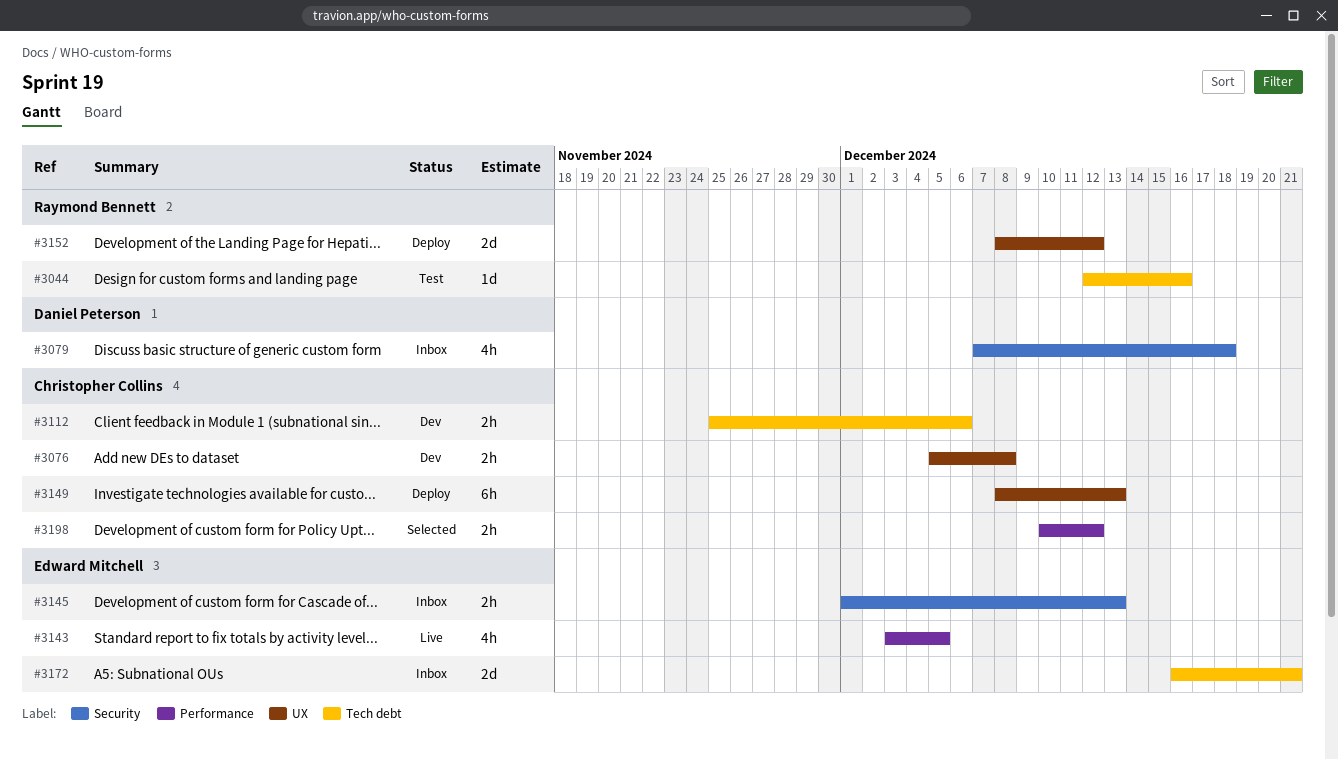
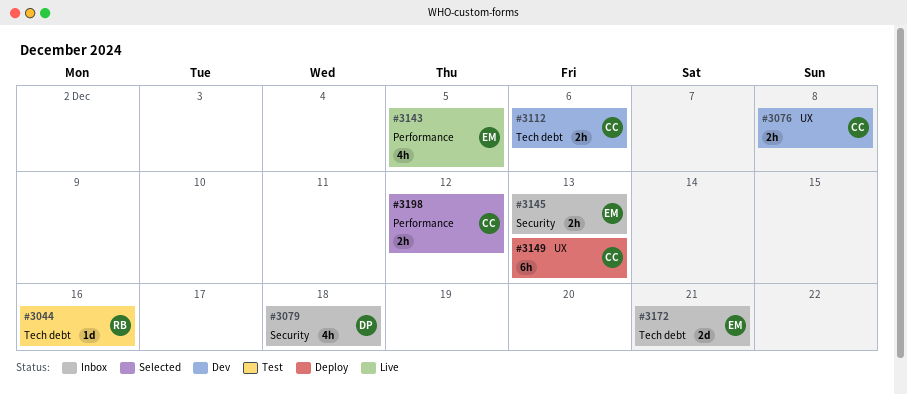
#3152: present -> none

